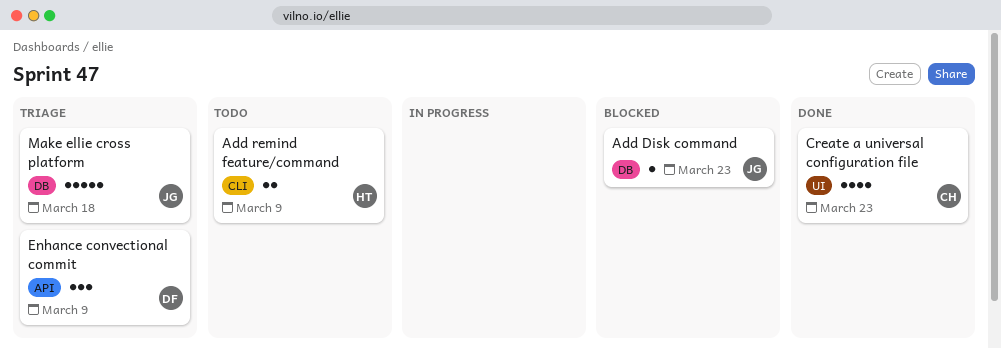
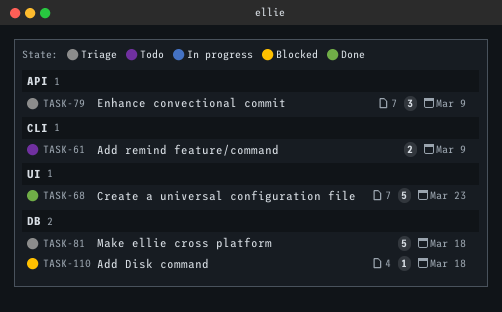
Add Disk command, due: Mar 23 -> Mar 18
Create a universal configuration file, estimate: 4 -> 5

